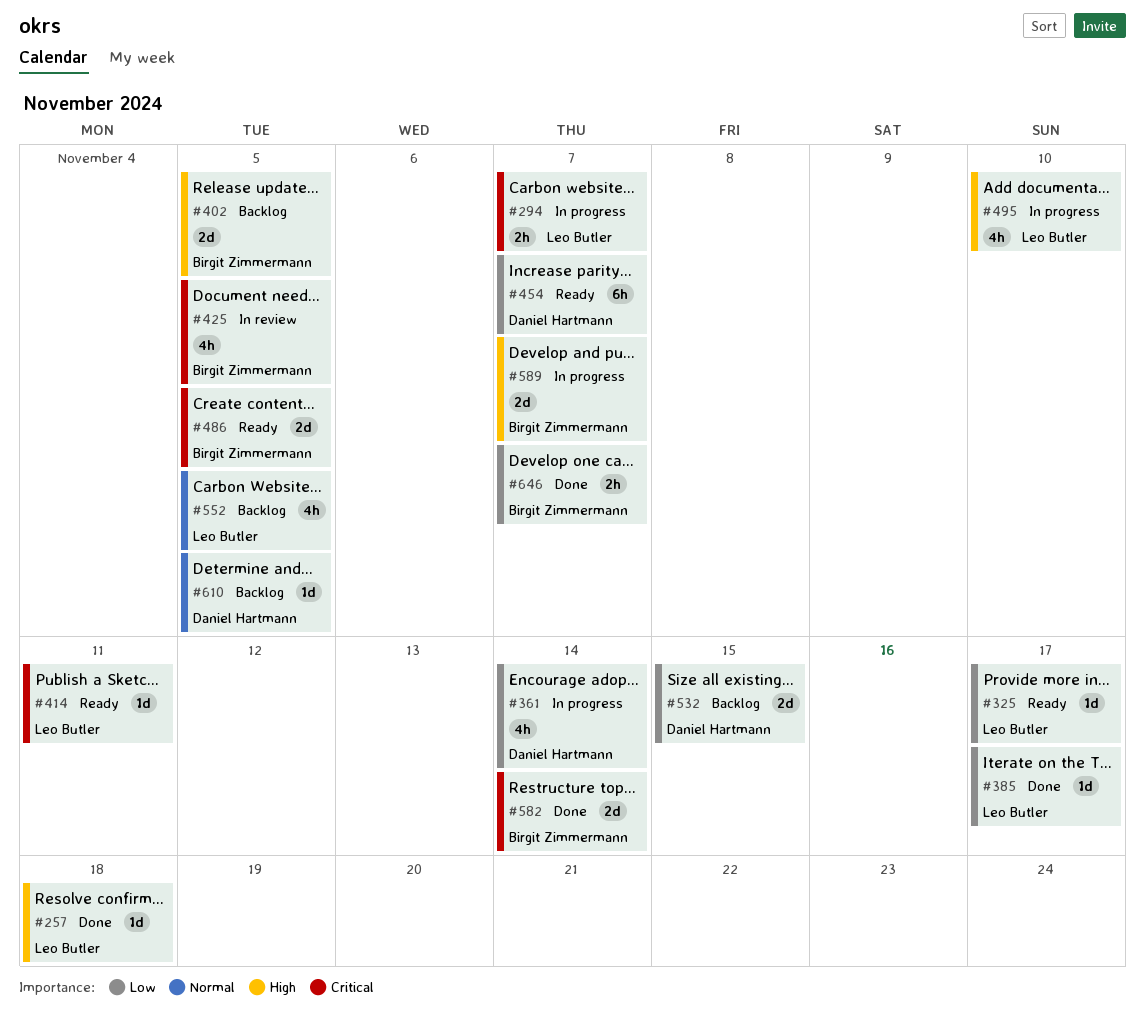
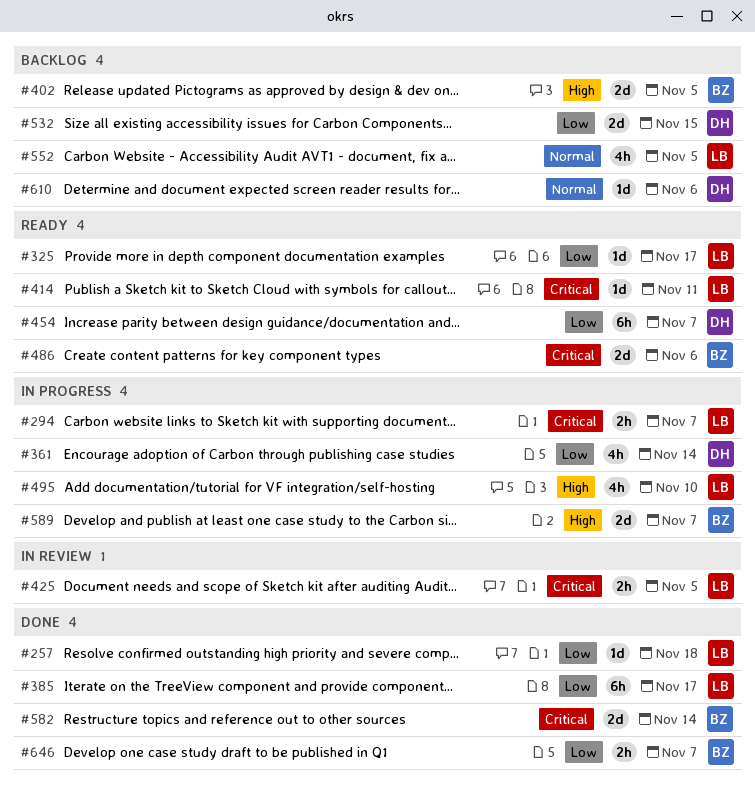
#257, priority: High -> Low
#385, estimate: 1d -> 6h
#425, owner: Birgit Zimmermann -> Leo Butler
#425, estimate: 4h -> 2h
#486, due: Nov 5 -> Nov 6
#610, due: Nov 5 -> Nov 6

